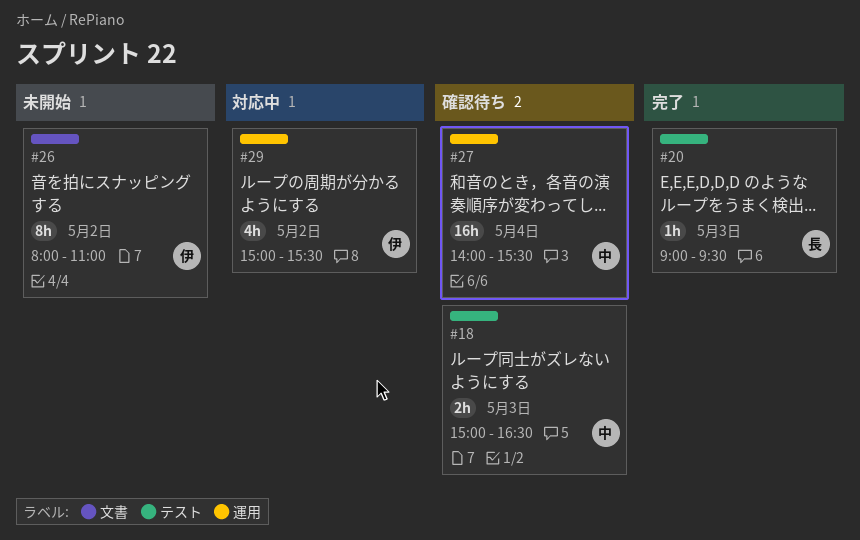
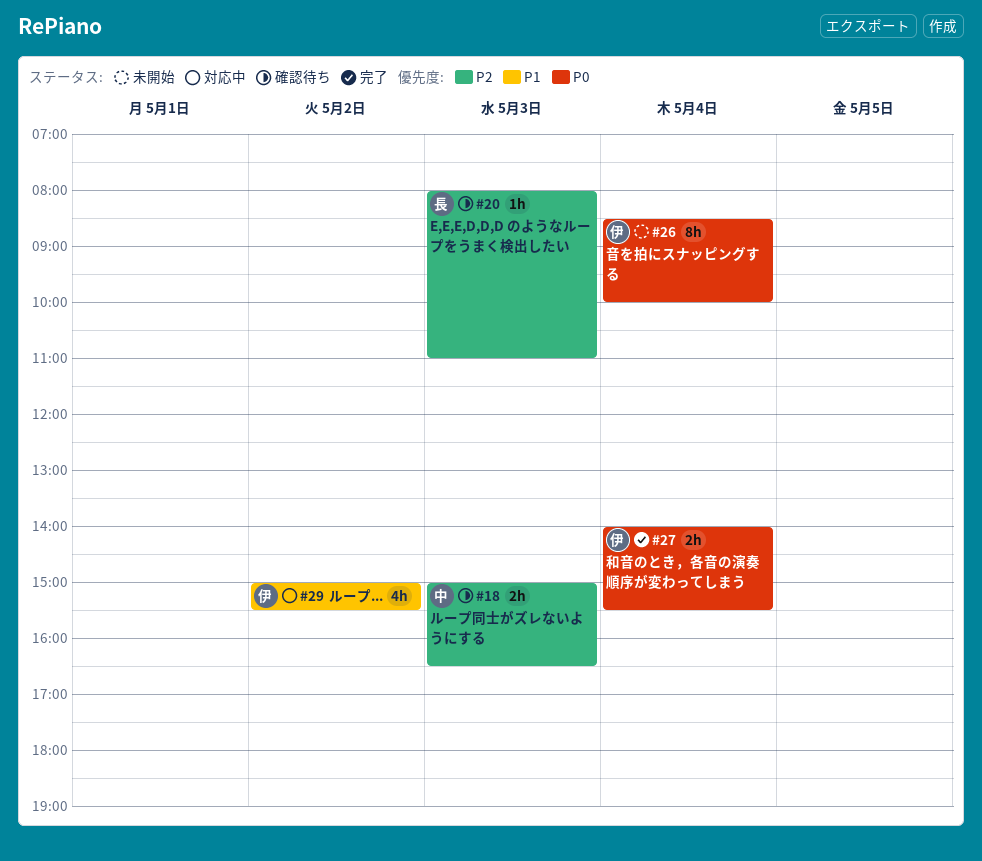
#20, status: 完了 -> 確認待ち
#20, begins: 09:00 -> 08:00
#20, ends: 09:30 -> 11:00
#26, day: May 2 -> May 4
#26, begins: 08:00 -> 08:30
#26, ends: 11:00 -> 10:00
#27, status: 確認待ち -> 完了
#27, owner: 中 -> 伊
#27, estimate: 16h -> 2h

